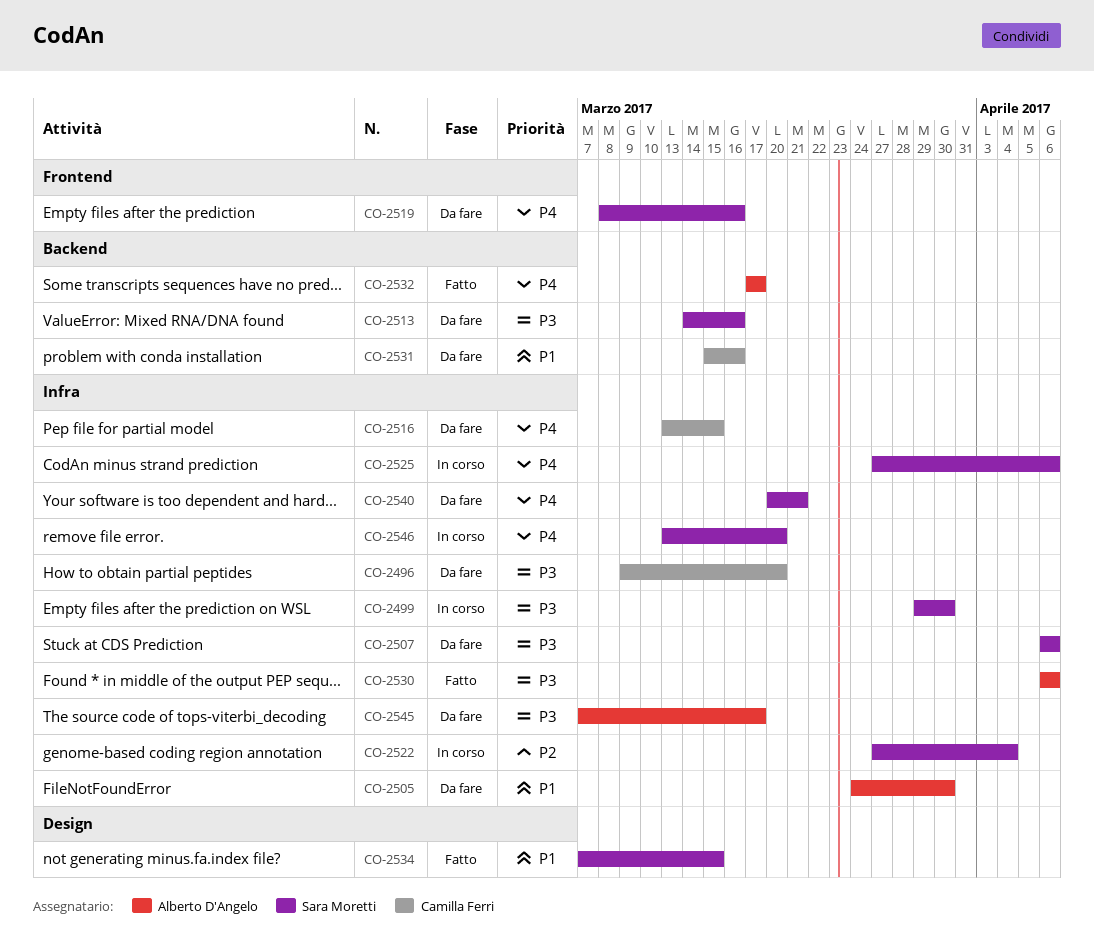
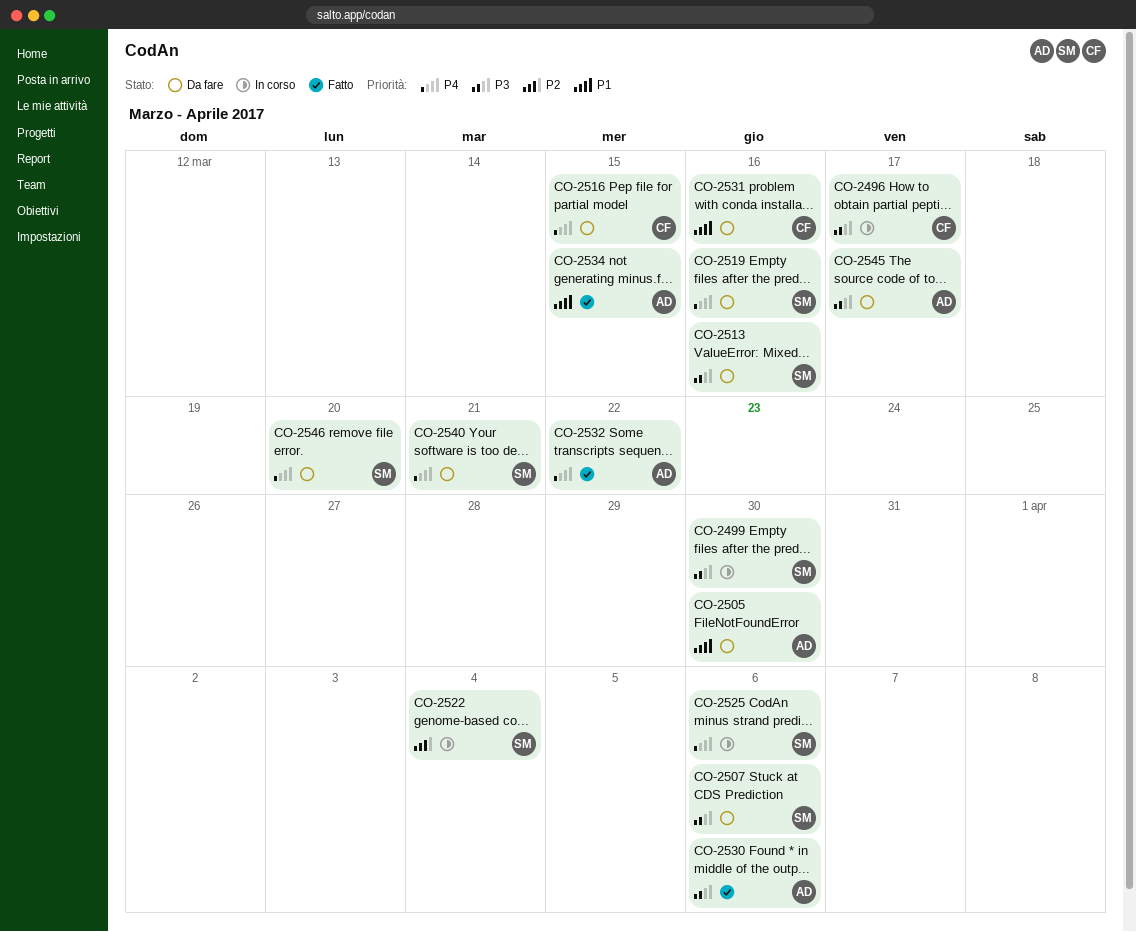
CO-2496, status: Da fare -> In corso
CO-2496, due: Mar 20 -> Mar 17
CO-2532, due: Mar 17 -> Mar 22
CO-2534, owner: Sara Moretti -> Alberto D'Angelo
CO-2546, status: In corso -> Da fare

